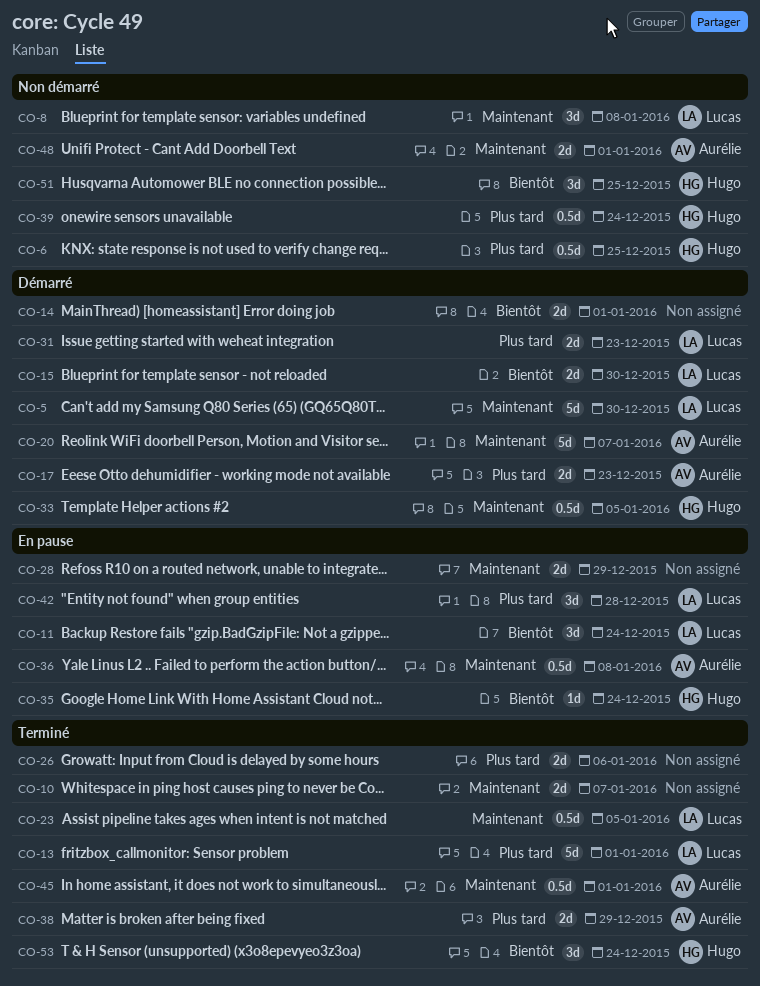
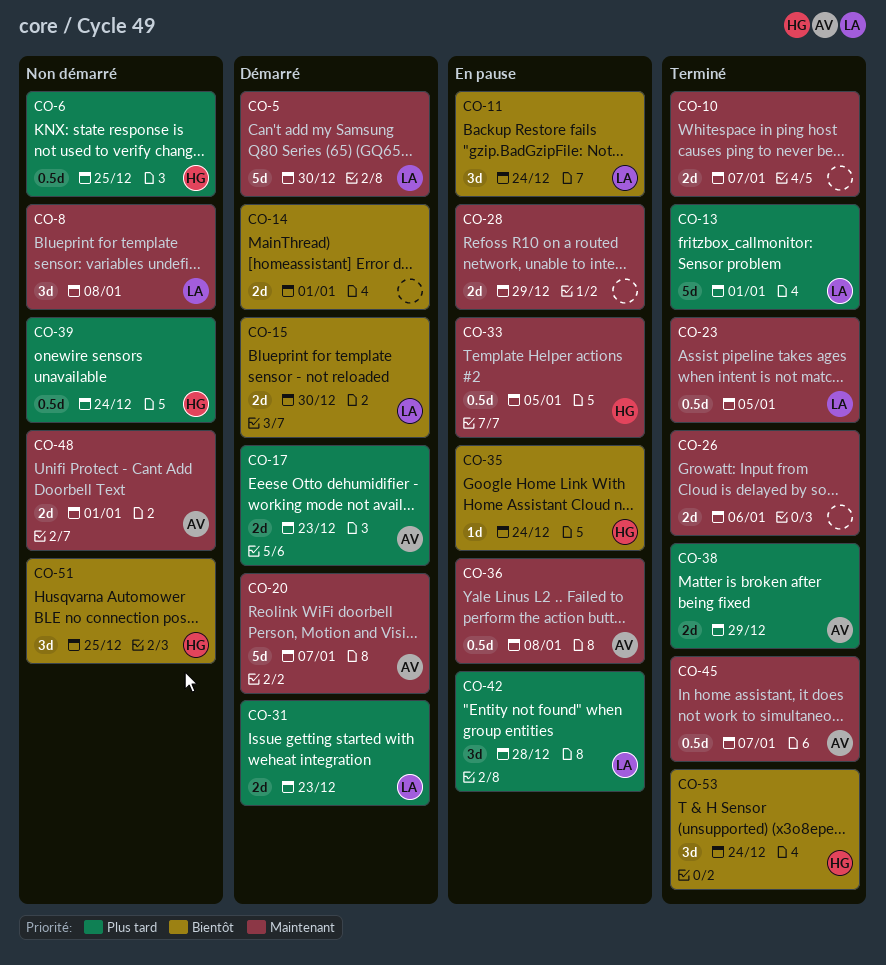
CO-26, priority: Plus tard -> Maintenant
CO-33, status: Démarré -> En pause
CO-45, due: Jan 1 -> Jan 7

